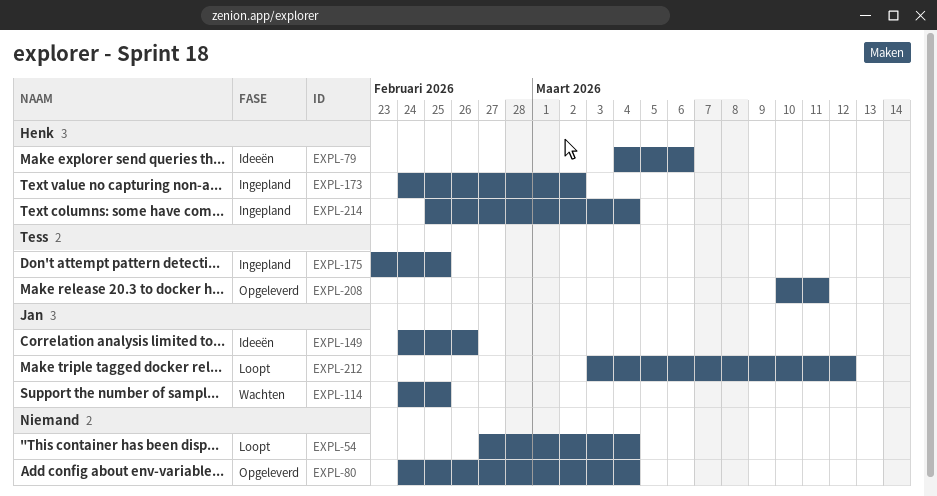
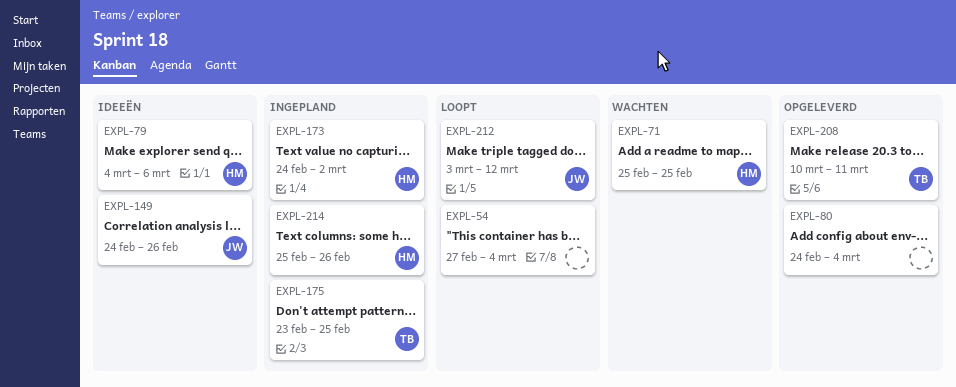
EXPL-71: none -> present
EXPL-114: present -> none
EXPL-214, due: Mar 4 -> Feb 26

